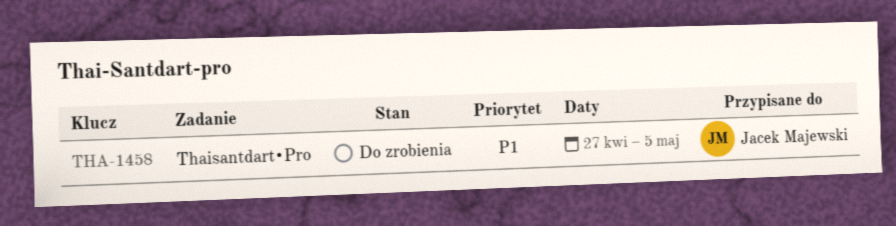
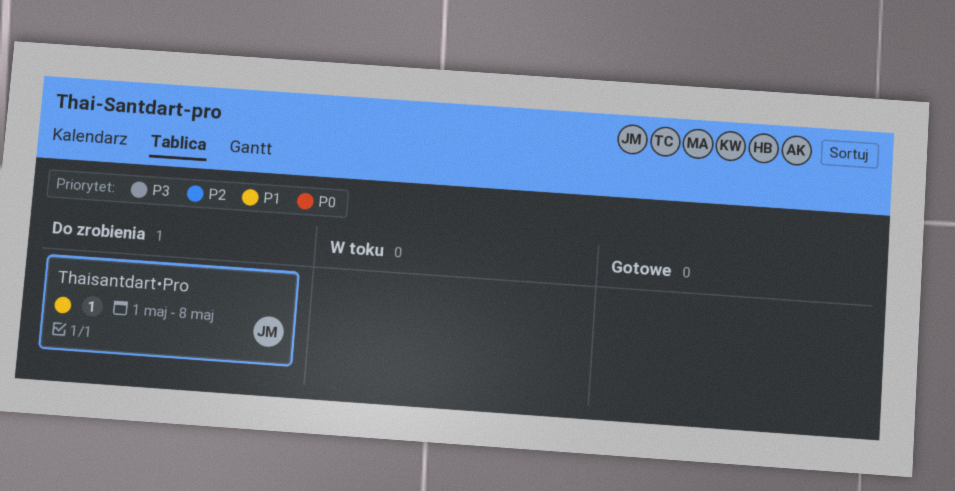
Thaisantdart•Pro, start: Apr 27 -> May 1
Thaisantdart•Pro, due: May 5 -> May 8

